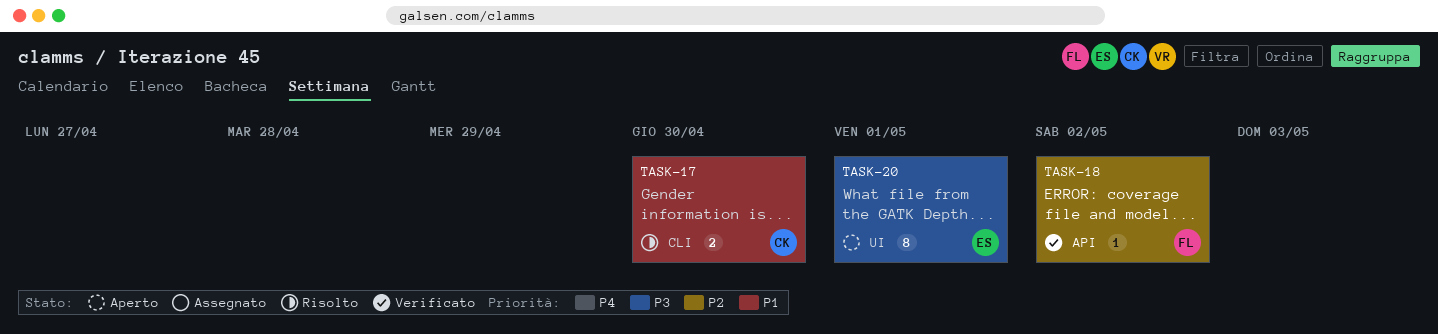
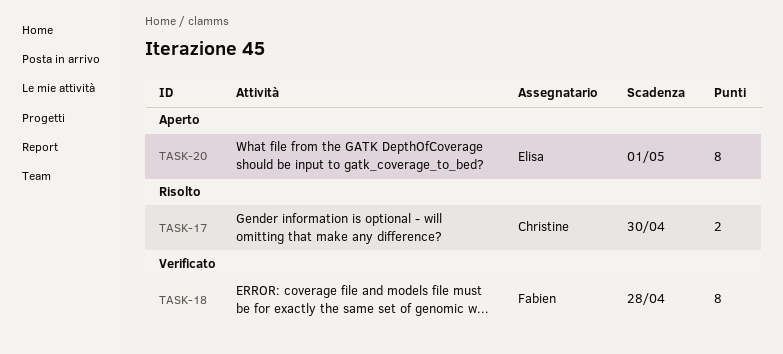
TASK-18, estimate: 1 -> 8
TASK-18, due: May 2 -> Apr 28

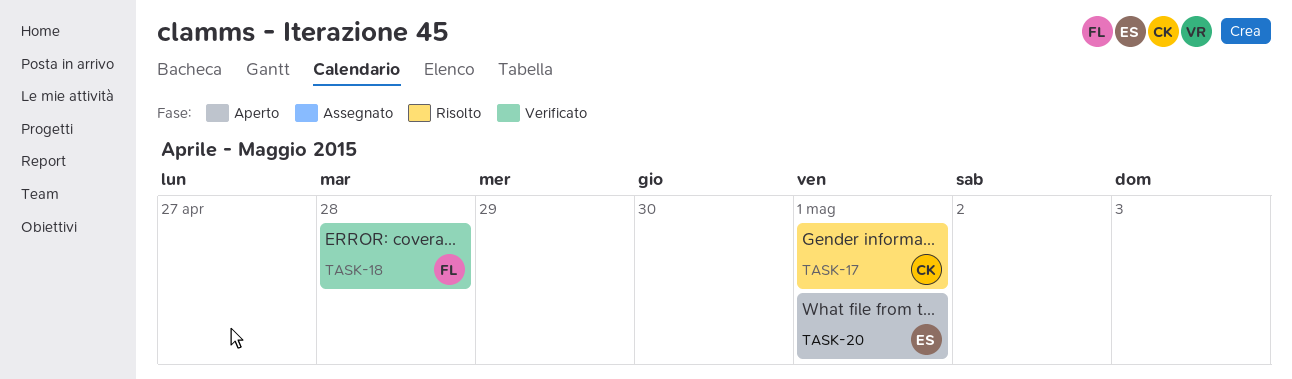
TASK-17, due: Apr 30 -> May 1

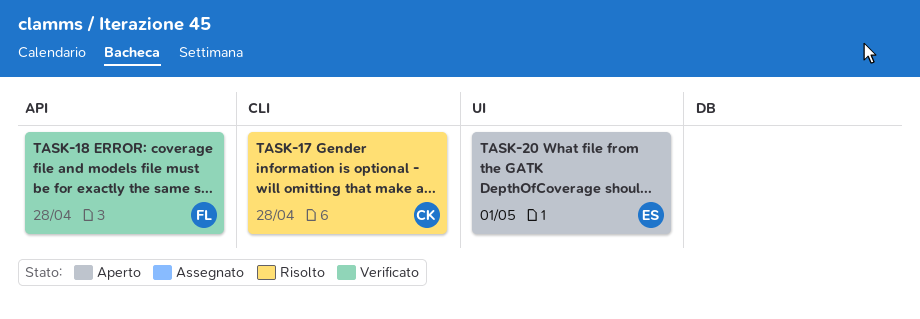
TASK-17, due: May 1 -> Apr 28

